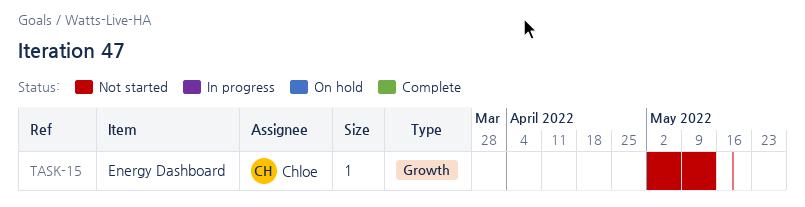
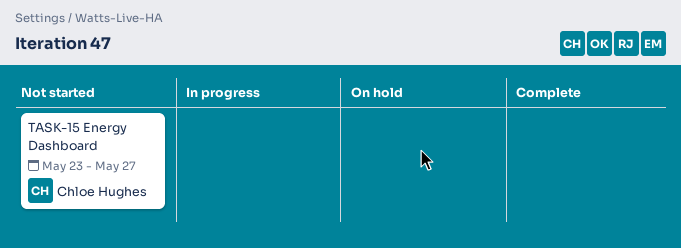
TASK-15, start: May 2 -> May 23
TASK-15, due: May 13 -> May 27

